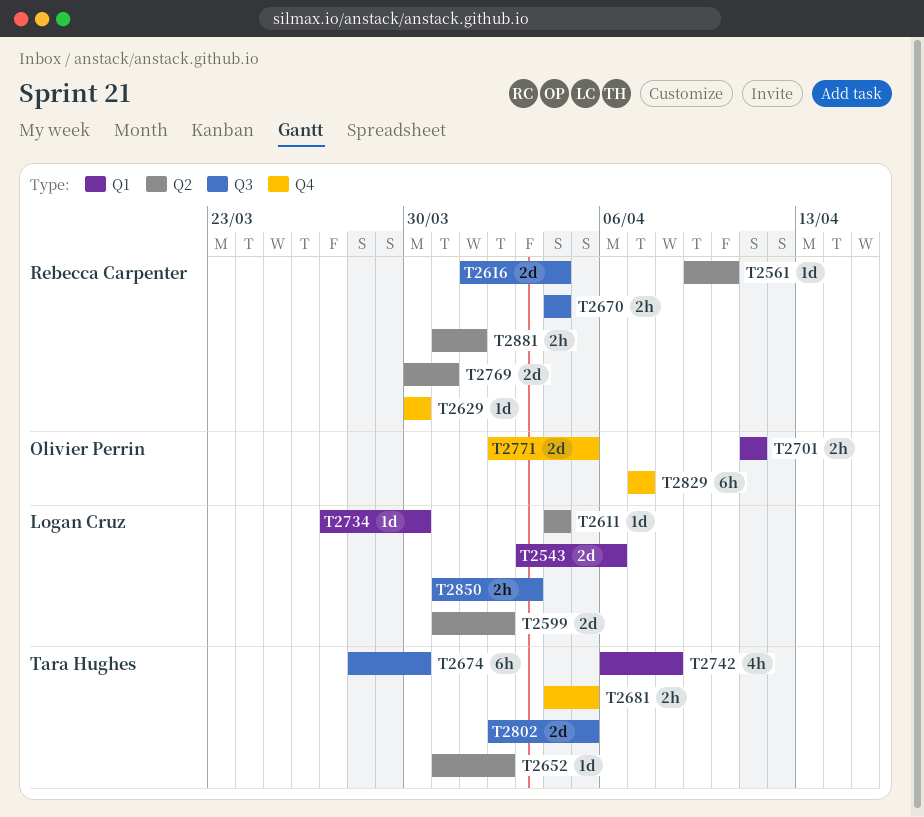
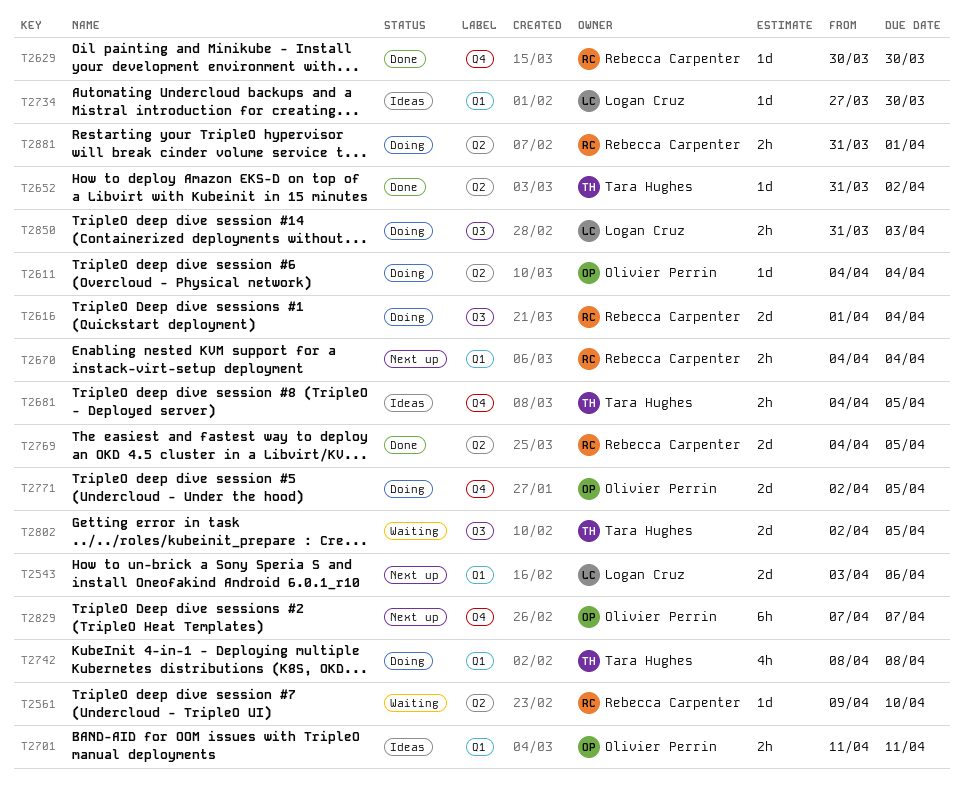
T2599: present -> none
T2611, owner: Logan Cruz -> Olivier Perrin
T2670, label: Q3 -> Q1
T2674: present -> none
T2742, start: Apr 6 -> Apr 8
T2769, start: Mar 30 -> Apr 4
T2769, due: Mar 31 -> Apr 5

